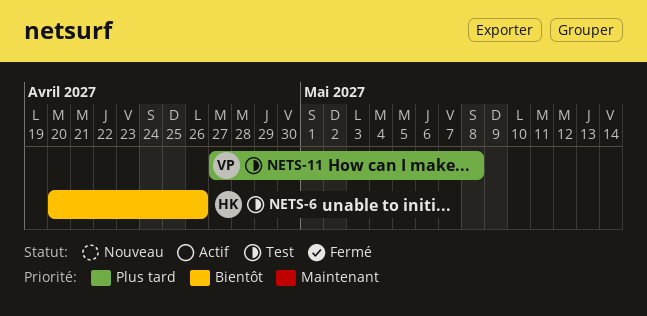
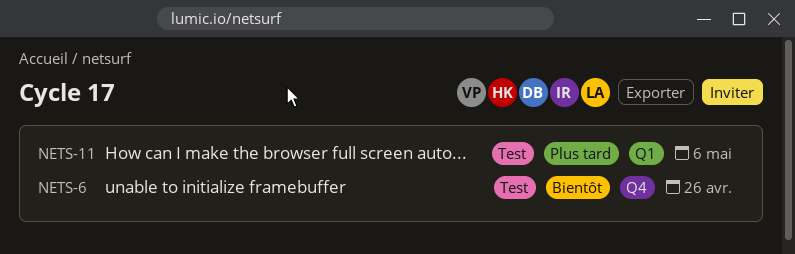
NETS-11, due: May 8 -> May 6

